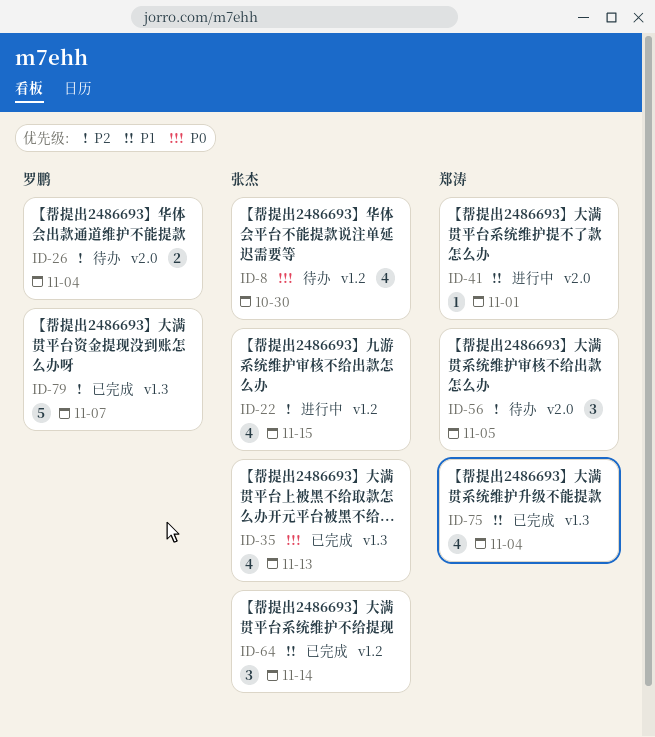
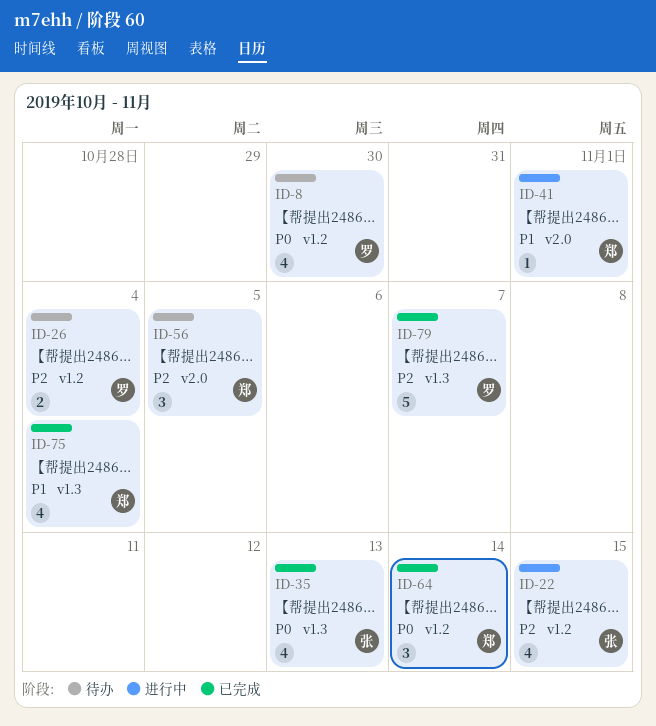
ID-8, owner: 张杰 -> 罗鹏
ID-26, label: v2.0 -> v1.2
ID-64, owner: 张杰 -> 郑涛
ID-64, priority: P1 -> P0

